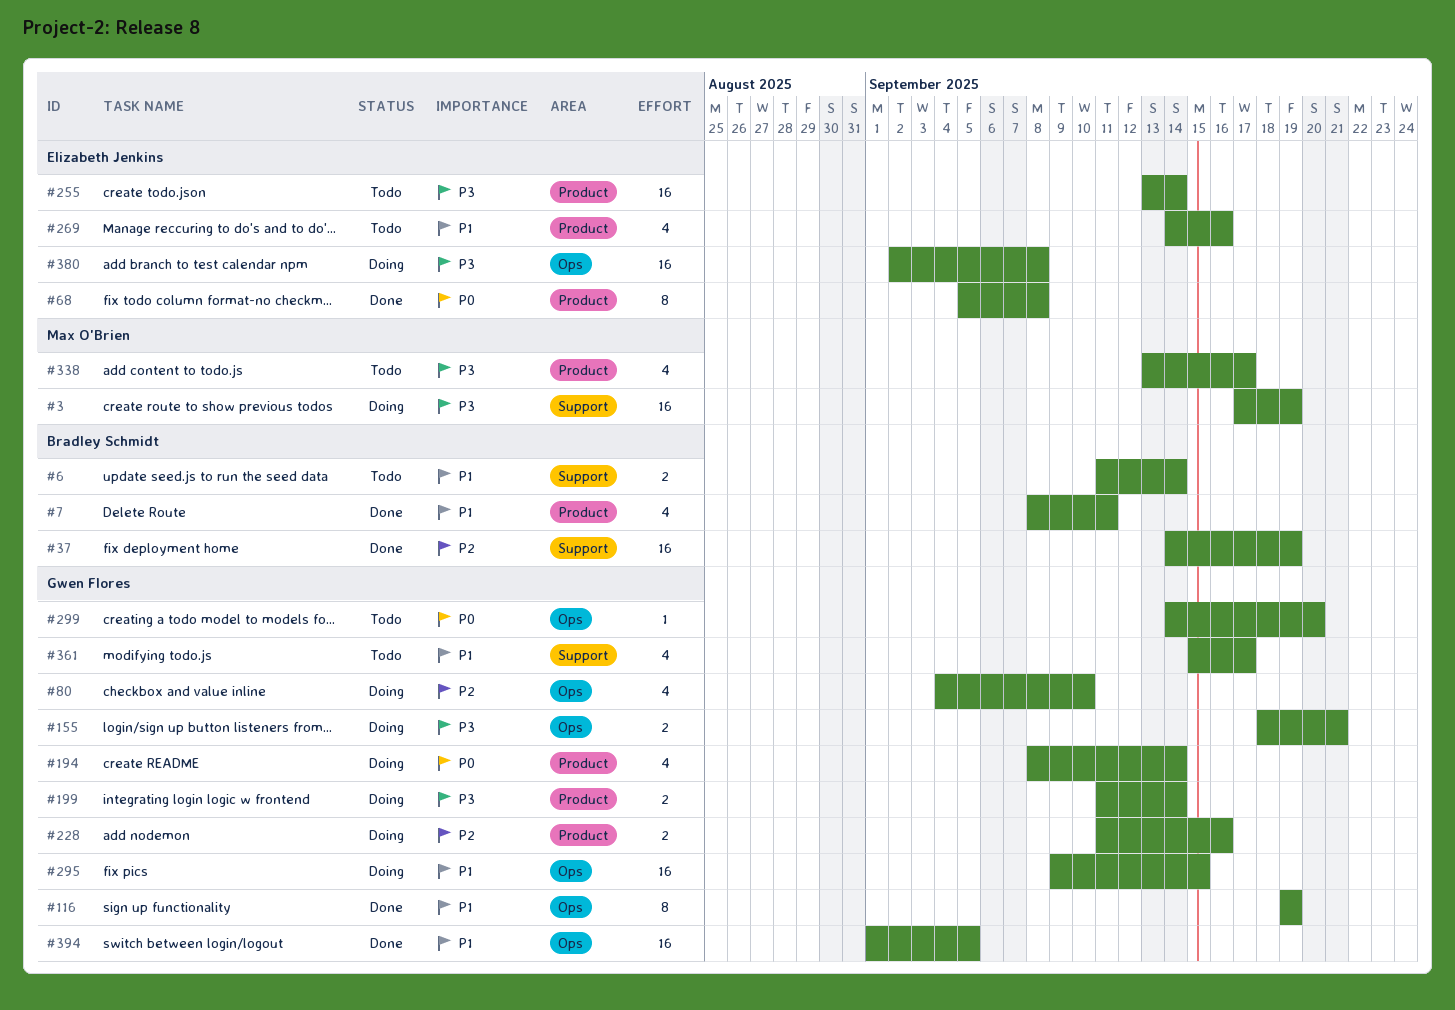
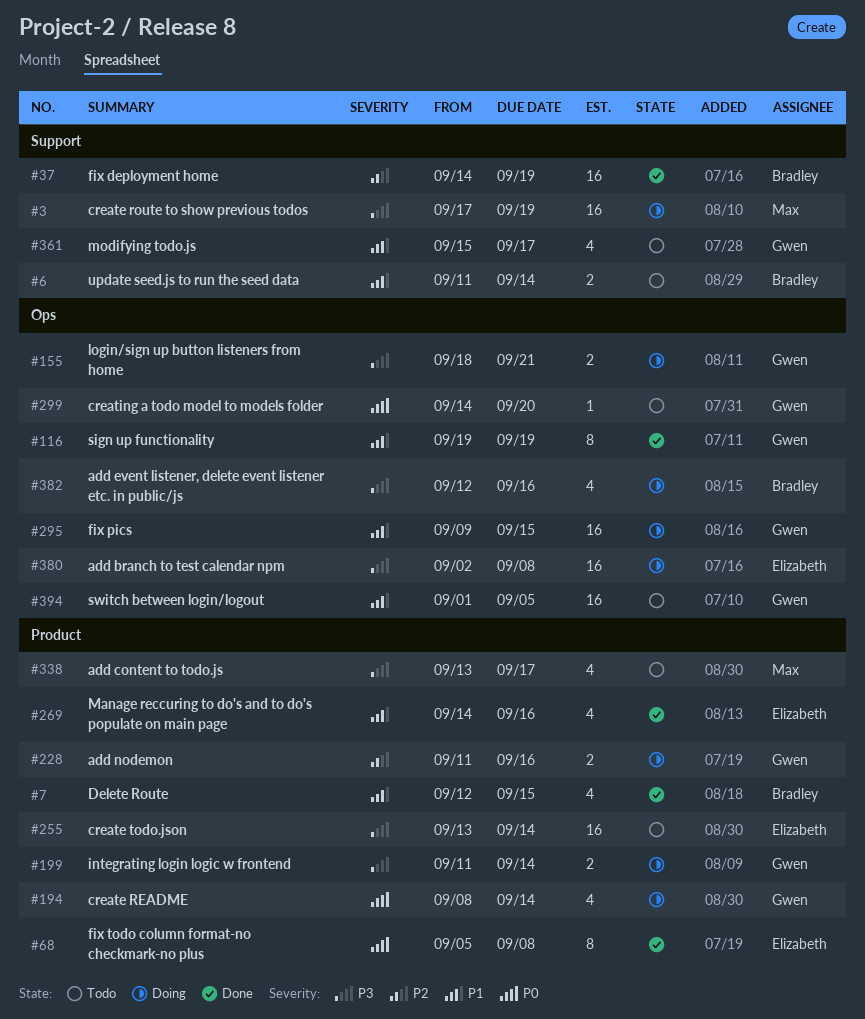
#7, start: Sep 8 -> Sep 12
#7, due: Sep 11 -> Sep 15
#80: present -> none
#269, status: Todo -> Done
#382: none -> present
#394, status: Done -> Todo

